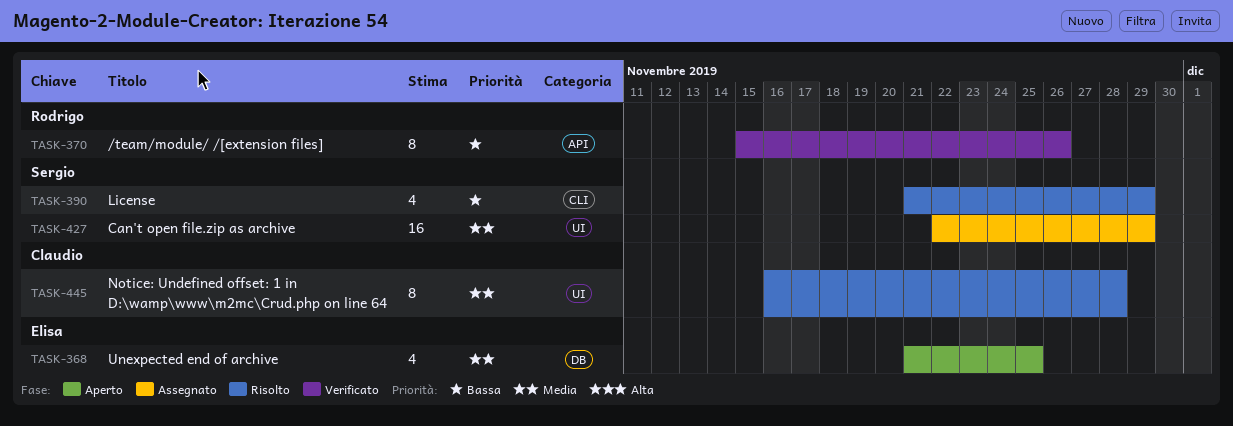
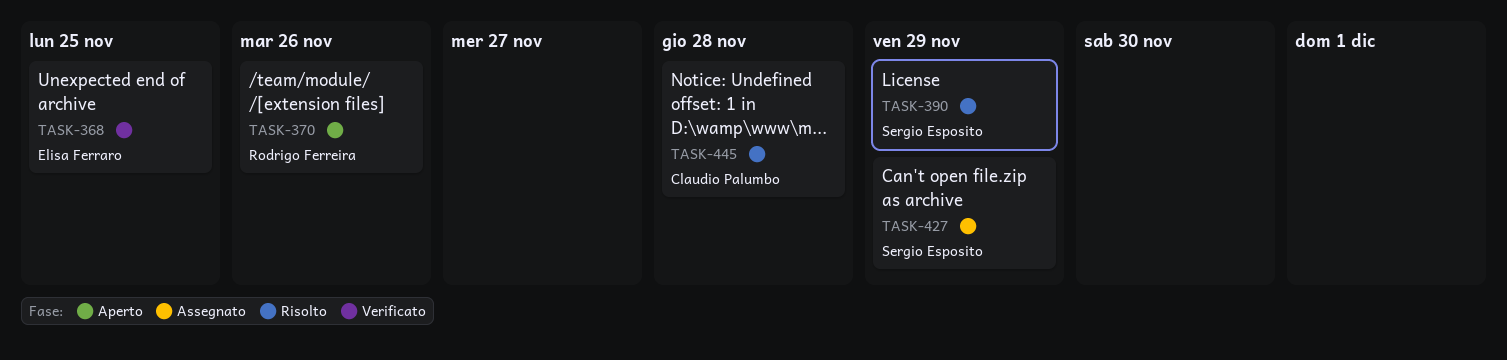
TASK-368, status: Aperto -> Verificato
TASK-370, status: Verificato -> Aperto

